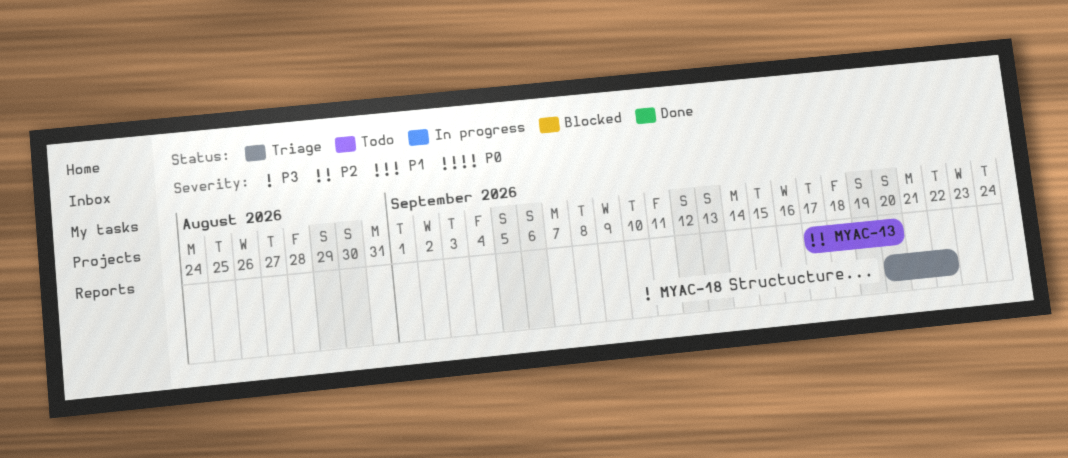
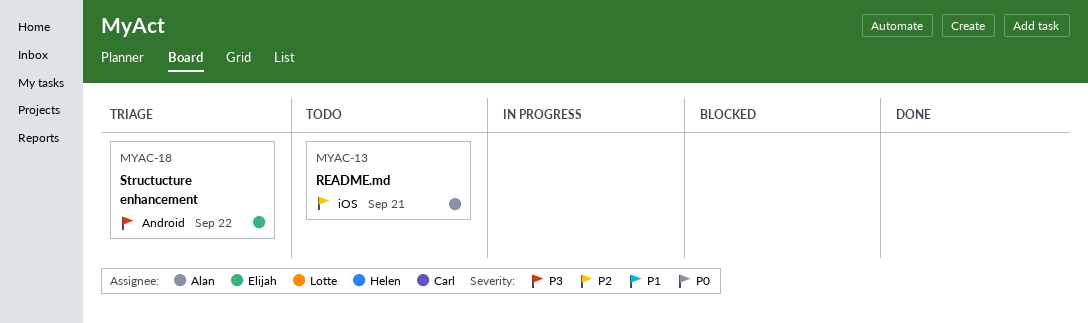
MYAC-13, due: Sep 20 -> Sep 21

